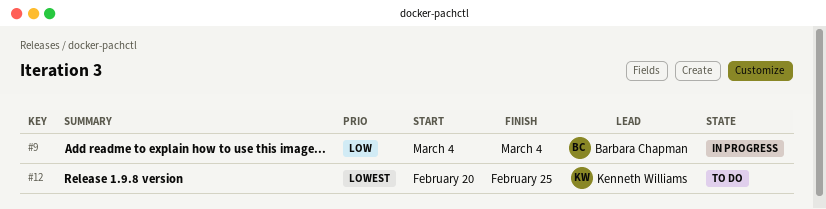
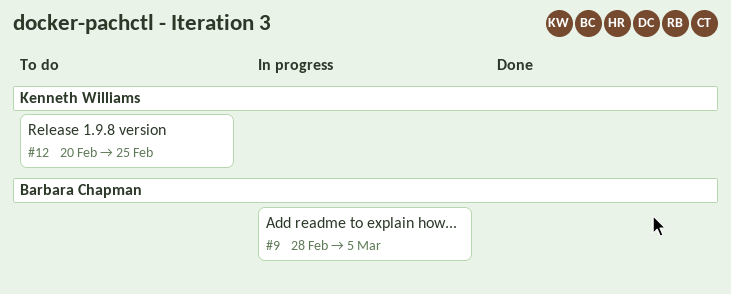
#9, start: Mar 4 -> Feb 28
#9, due: Mar 4 -> Mar 5

